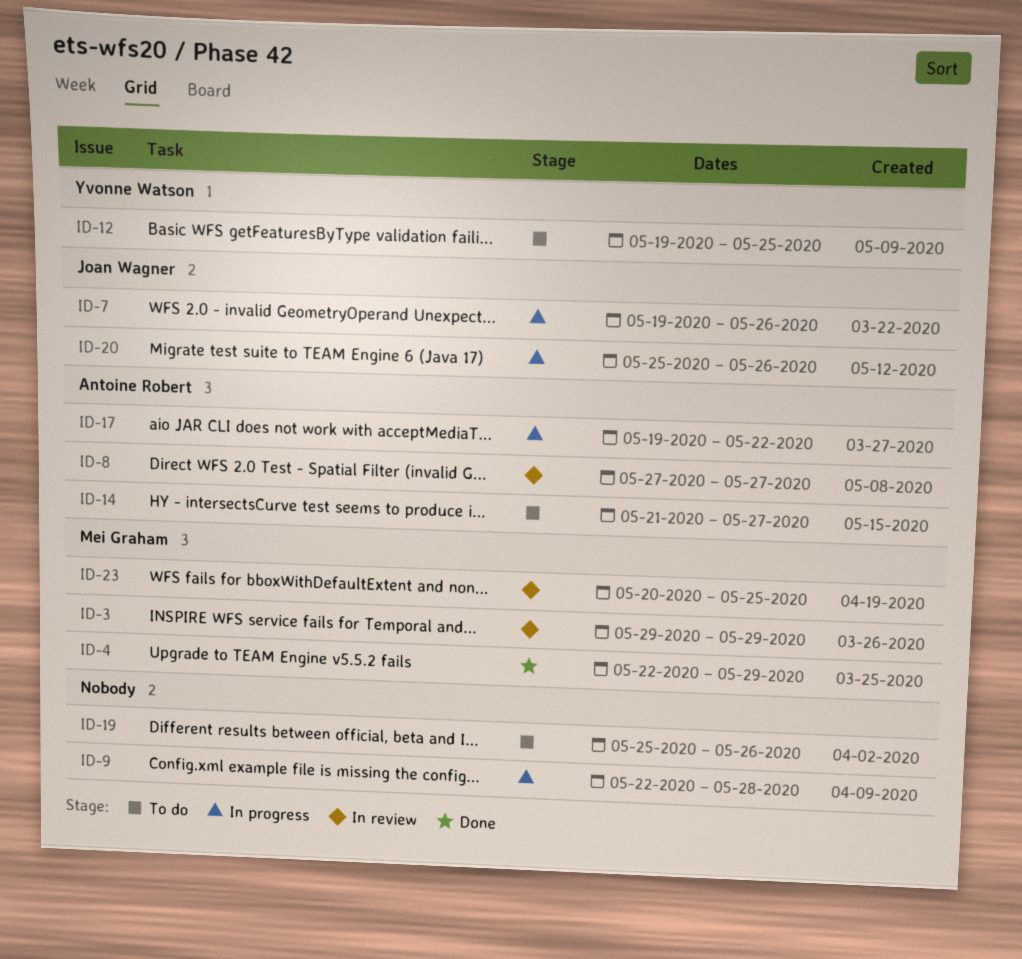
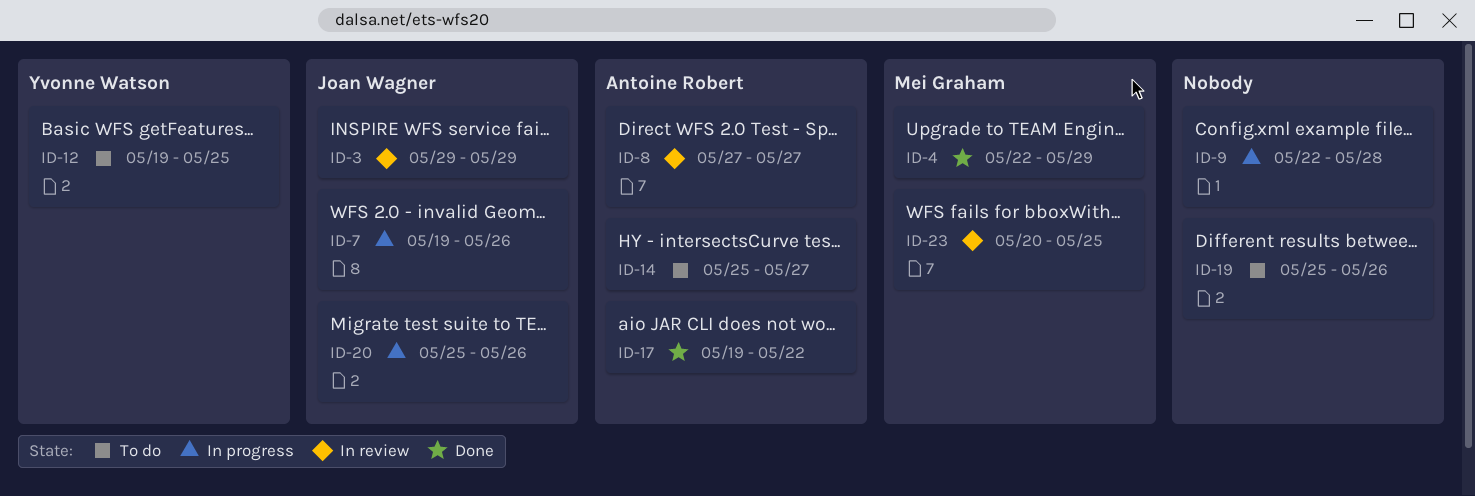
ID-3, owner: Mei Graham -> Joan Wagner
ID-14, start: May 21 -> May 25
ID-17, status: In progress -> Done

